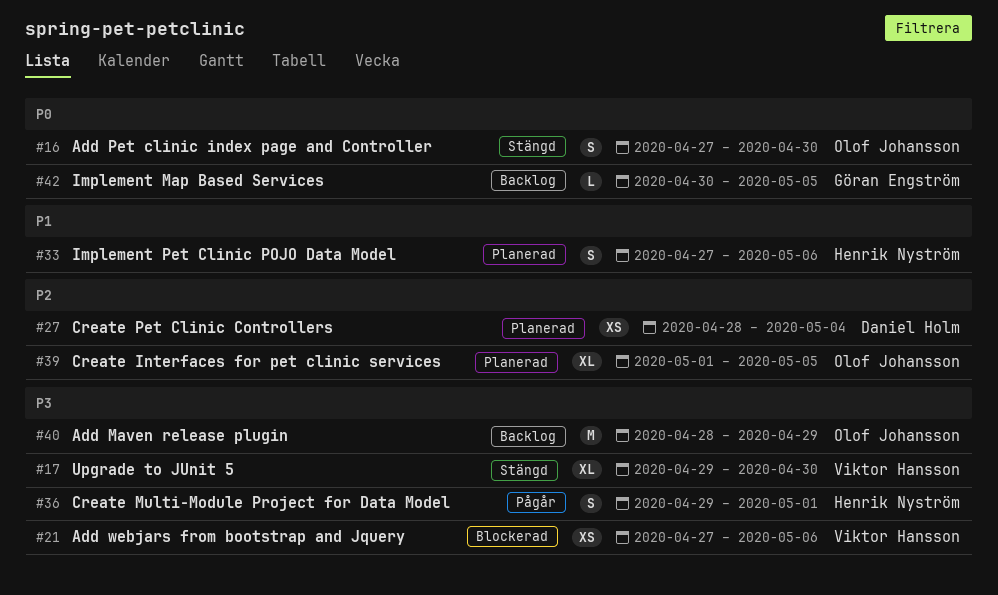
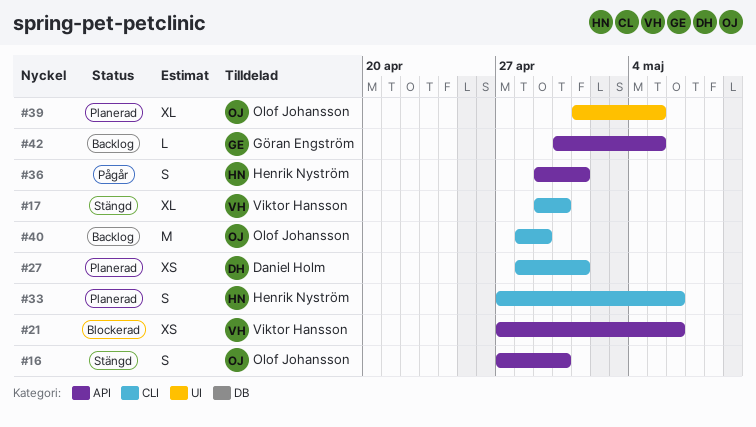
#27, due: May 4 -> May 1

